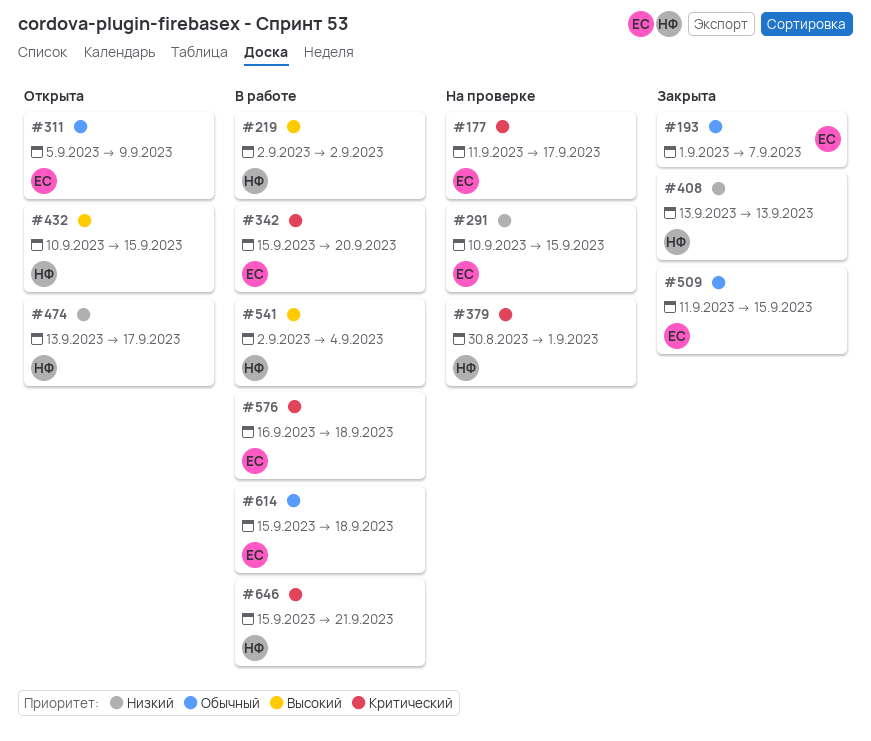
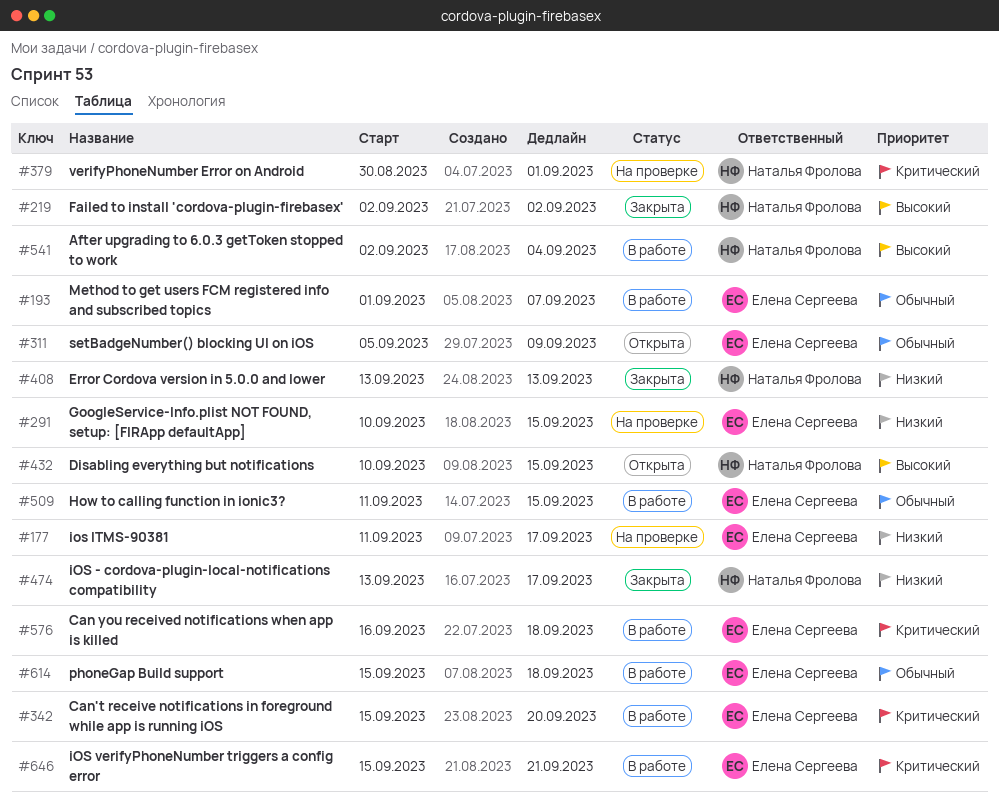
#177, priority: Критический -> Низкий
#193, status: Закрыта -> В работе
#219, status: В работе -> Закрыта
#474, status: Открыта -> Закрыта
#509, status: Закрыта -> В работе
#646, owner: Наталья Фролова -> Елена Сергеева

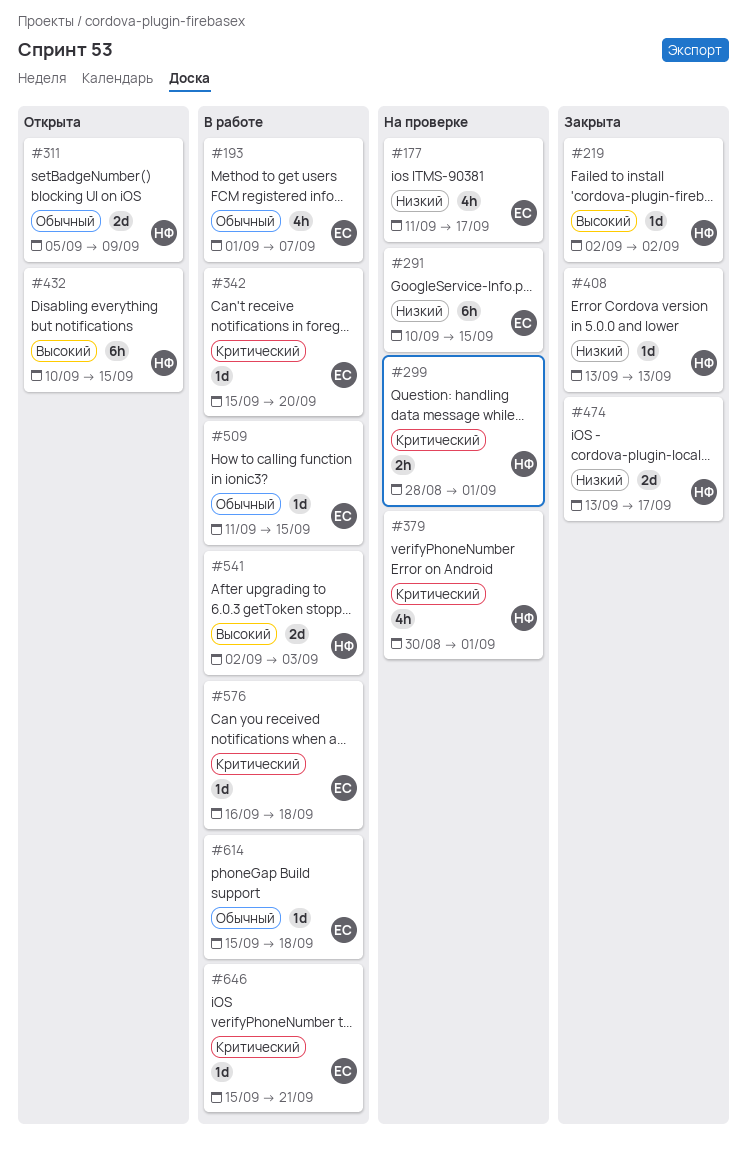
#299: none -> present
#311, owner: Елена Сергеева -> Наталья Фролова
#541, due: Sep 4 -> Sep 3

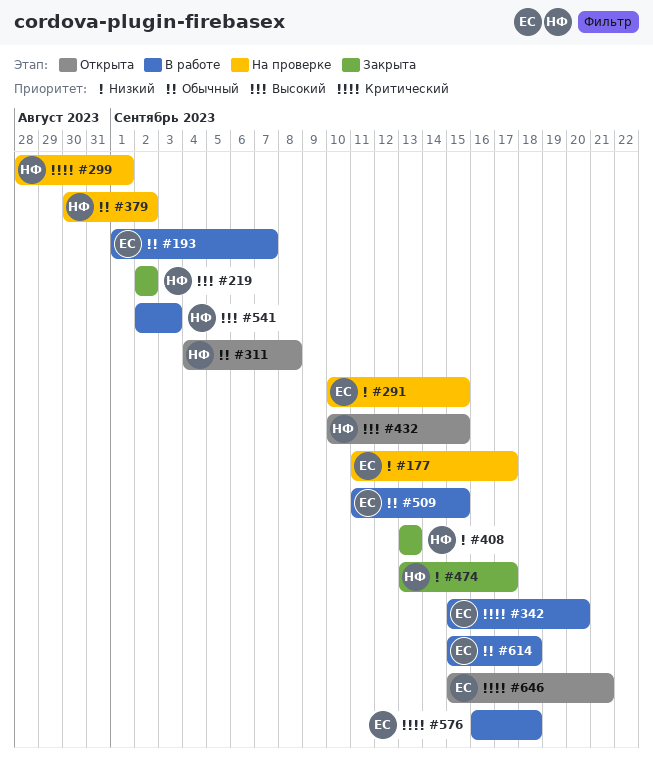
#311, start: Sep 5 -> Sep 4
#311, due: Sep 9 -> Sep 8
#379, priority: Критический -> Обычный
#379, due: Sep 1 -> Sep 2
#646, status: В работе -> Открыта

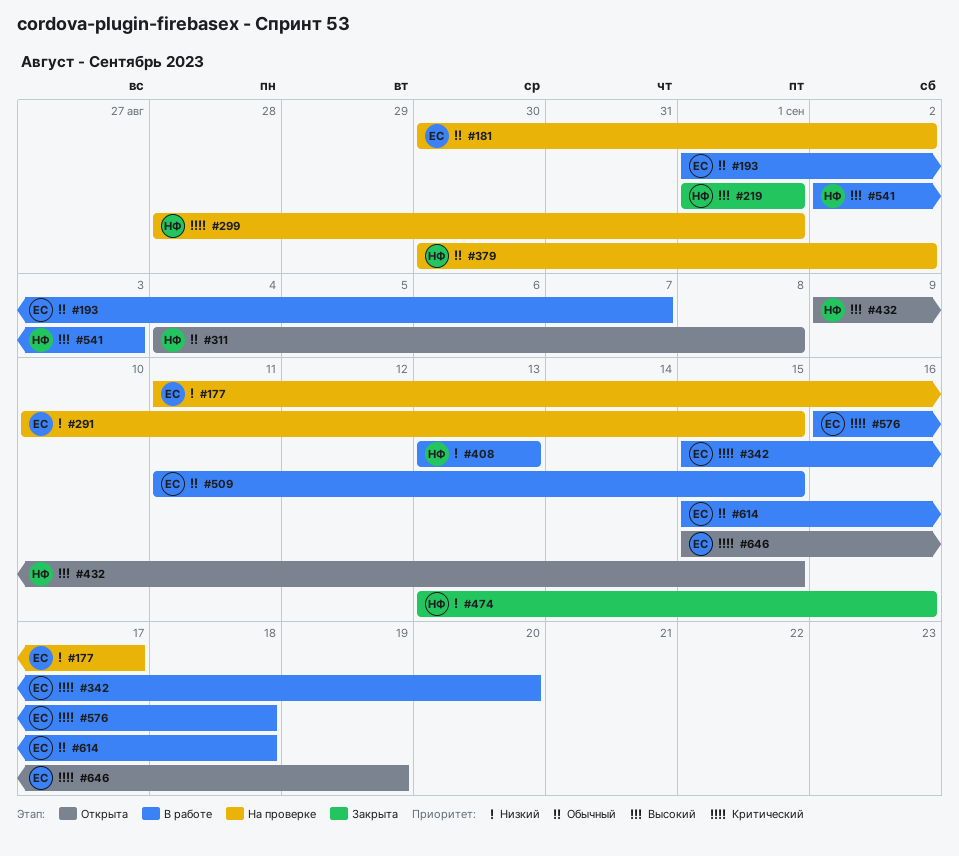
#181: none -> present
#219, start: Sep 2 -> Sep 1
#219, due: Sep 2 -> Sep 1
#408, status: Закрыта -> В работе
#432, start: Sep 10 -> Sep 9
#474, due: Sep 17 -> Sep 16
#646, due: Sep 21 -> Sep 19

